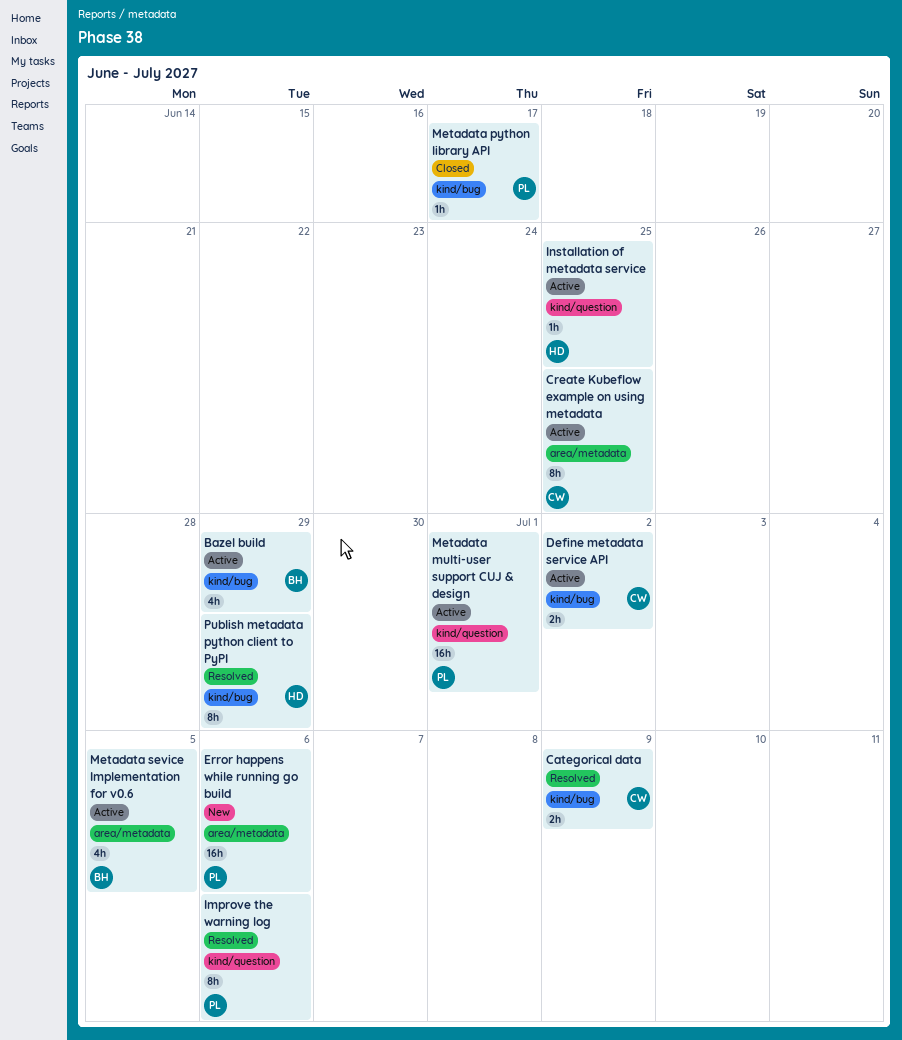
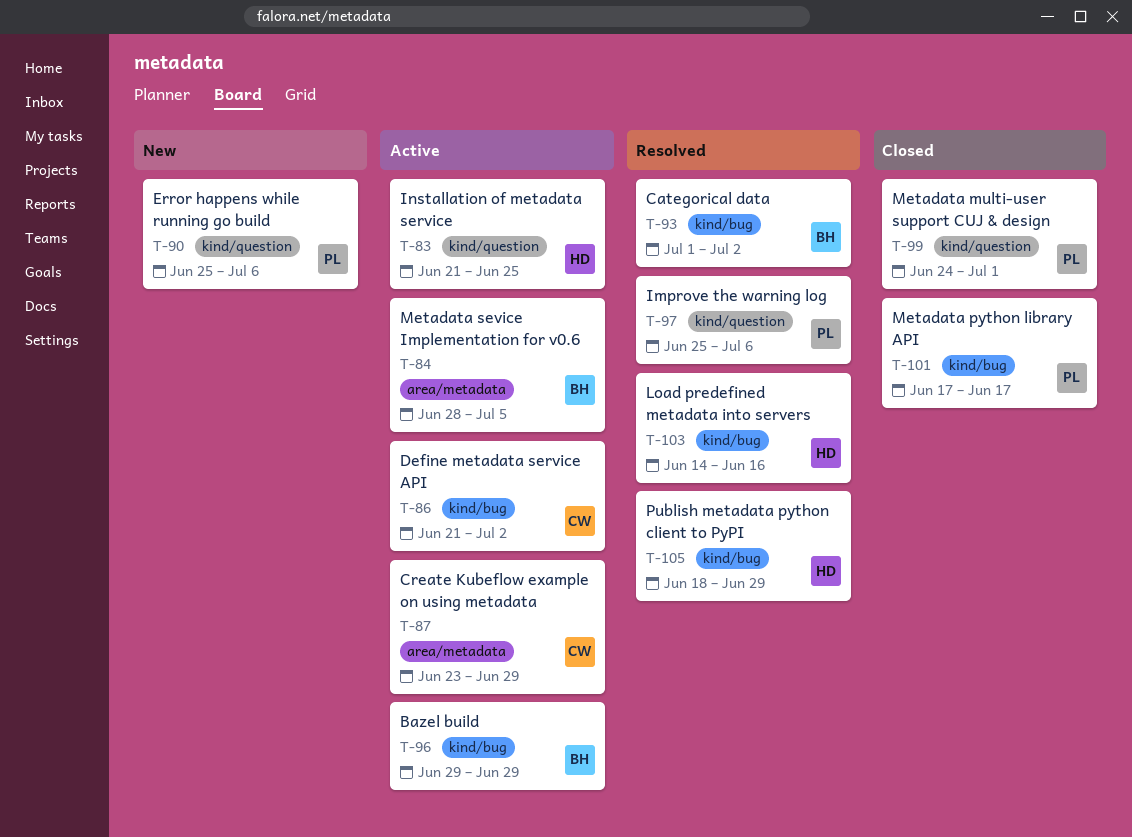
Categorical data, owner: CW -> BH
Categorical data, due: Jul 9 -> Jul 2
Create Kubeflow example on using metadata, due: Jun 25 -> Jun 29
Error happens while running go build, label: area/metadata -> kind/question
Load predefined metadata into servers: none -> present
Metadata multi-user support CUJ & design, status: Active -> Closed

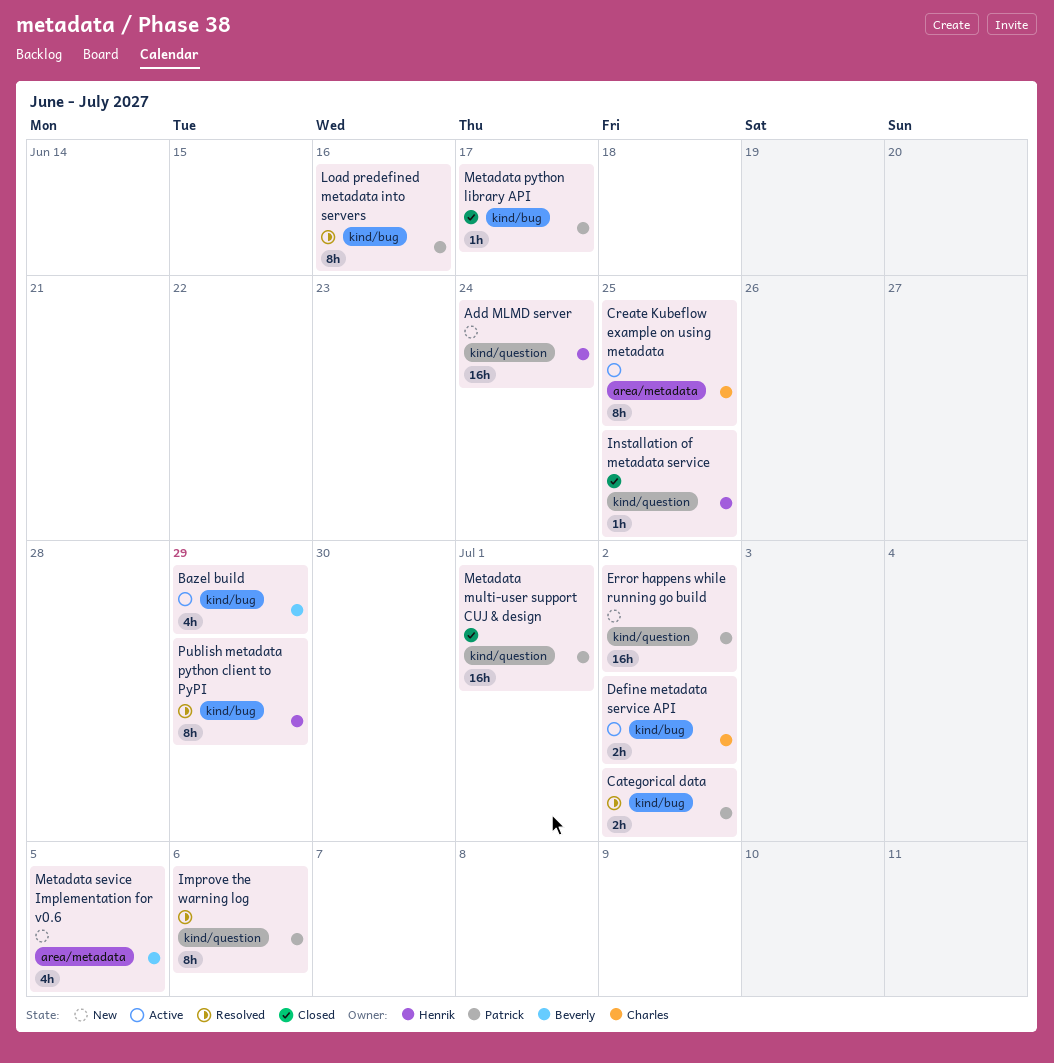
Add MLMD server: none -> present
Categorical data, owner: Beverly -> Patrick
Create Kubeflow example on using metadata, due: Jun 29 -> Jun 25
Error happens while running go build, due: Jul 6 -> Jul 2
Installation of metadata service, status: Active -> Closed
Load predefined metadata into servers, owner: Henrik -> Patrick
Metadata sevice Implementation for v0.6, status: Active -> New

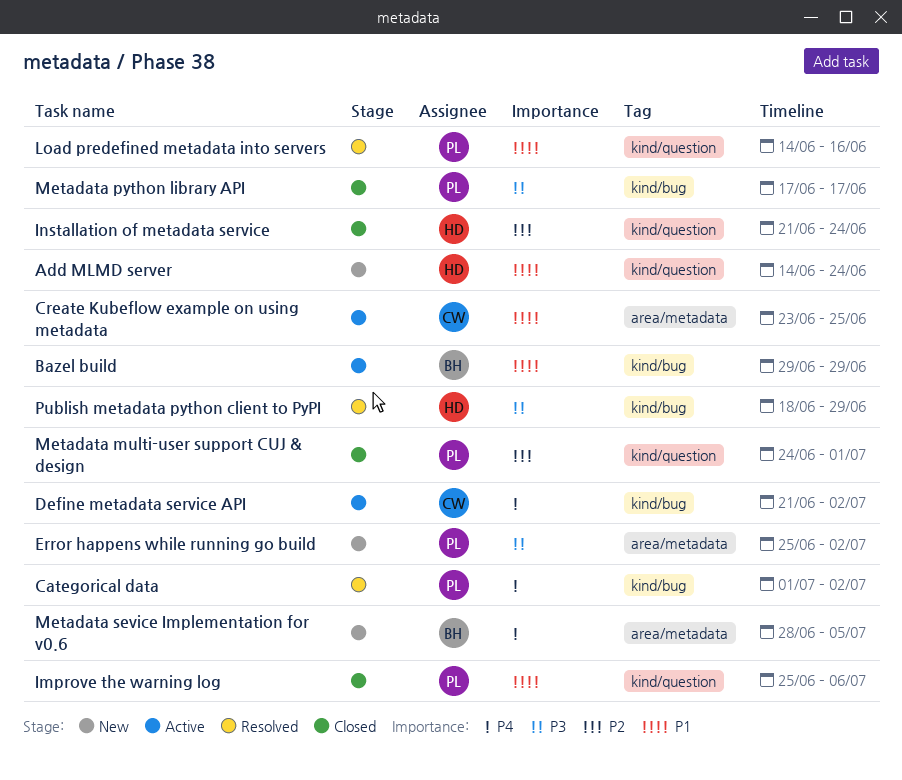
Error happens while running go build, label: kind/question -> area/metadata
Improve the warning log, status: Resolved -> Closed
Installation of metadata service, due: Jun 25 -> Jun 24
Load predefined metadata into servers, label: kind/bug -> kind/question

